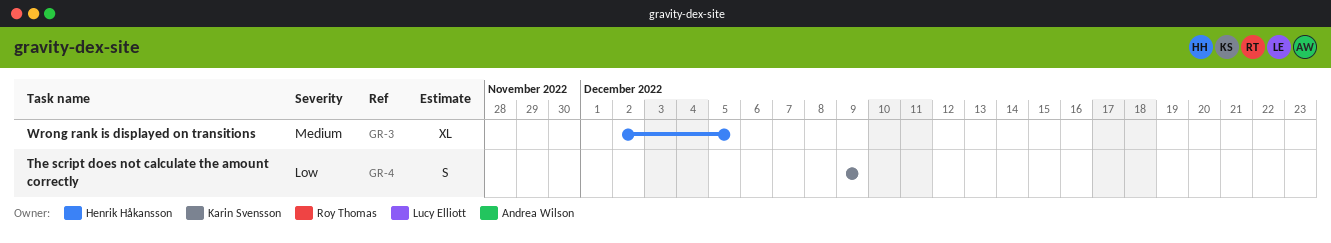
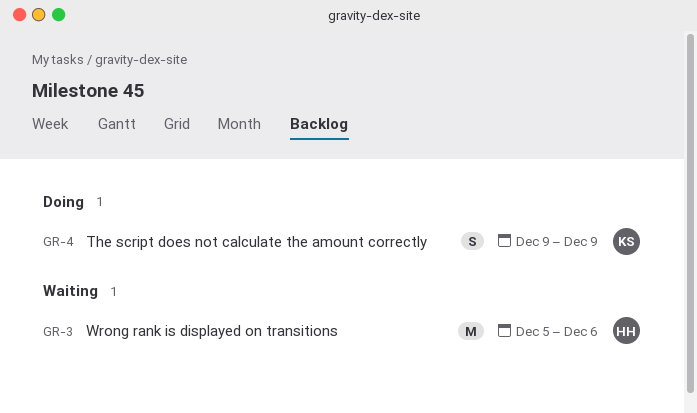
GR-3, estimate: XL -> M
GR-3, start: Dec 2 -> Dec 5
GR-3, due: Dec 5 -> Dec 6

